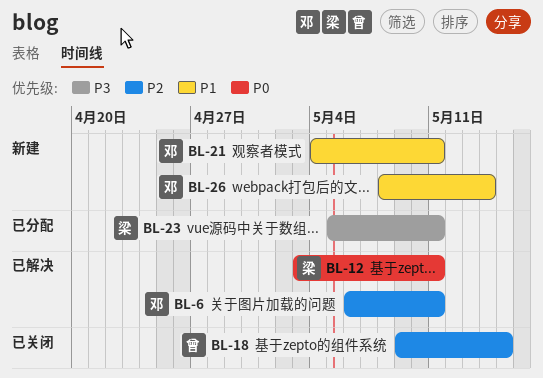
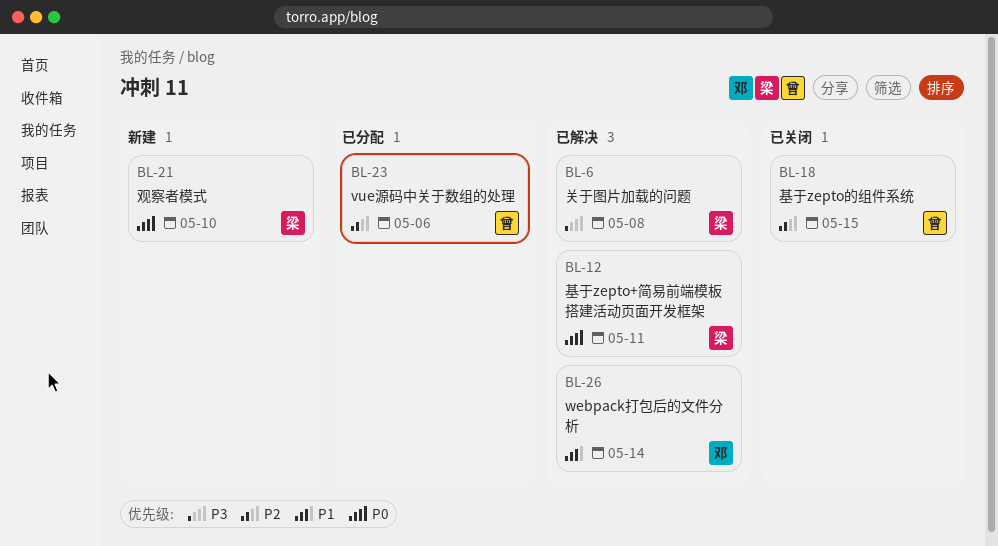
BL-6, owner: 邓 -> 梁
BL-6, priority: P2 -> P3
BL-6, due: May 11 -> May 8
BL-21, owner: 邓 -> 梁
BL-21, priority: P1 -> P0
BL-21, due: May 11 -> May 10
BL-23, owner: 梁 -> 曾
BL-23, priority: P3 -> P2
BL-23, due: May 11 -> May 6
BL-26, status: 新建 -> 已解决

